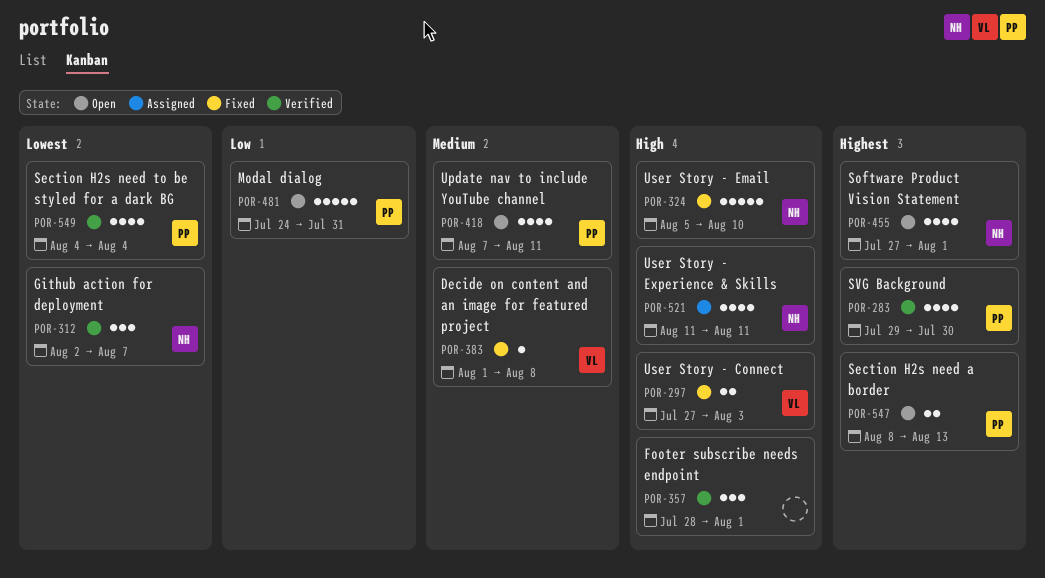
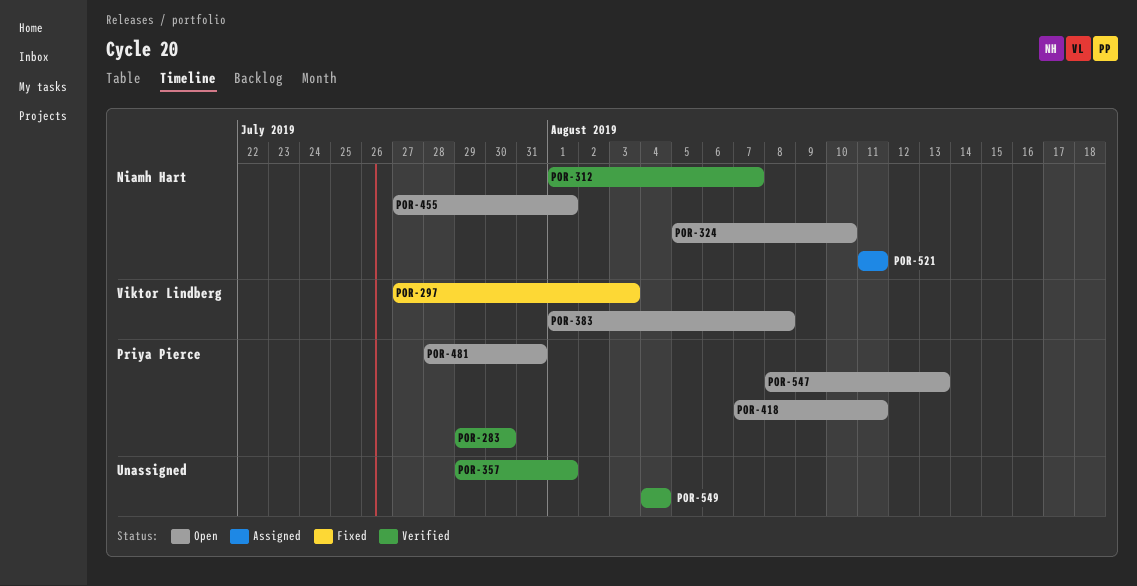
POR-312, start: Aug 2 -> Aug 1
POR-324, status: Fixed -> Open
POR-357, start: Jul 28 -> Jul 29
POR-383, status: Fixed -> Open
POR-481, start: Jul 24 -> Jul 28
POR-549, owner: Priya Pierce -> none

